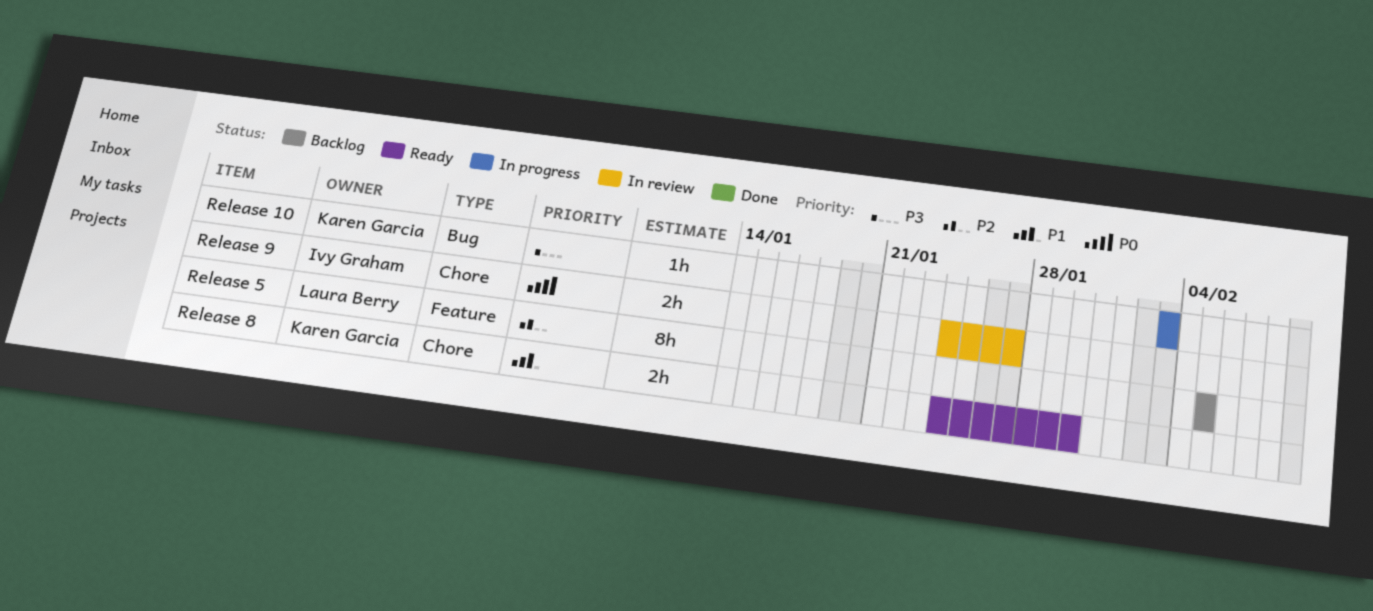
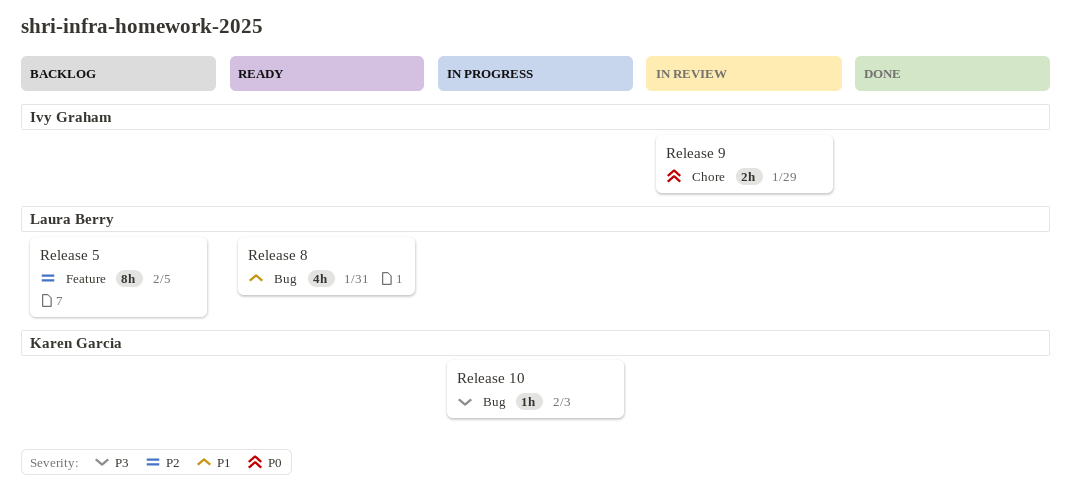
Release 8, owner: Karen Garcia -> Laura Berry
Release 8, label: Chore -> Bug
Release 8, estimate: 2h -> 4h
Release 8, due: Jan 30 -> Jan 31
Release 9, due: Jan 27 -> Jan 29

